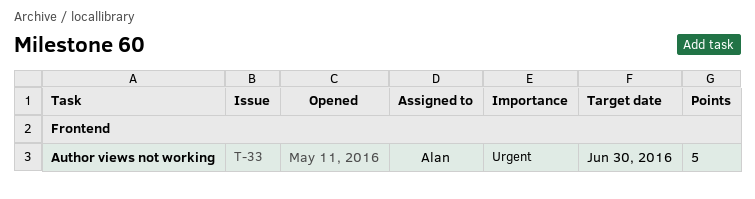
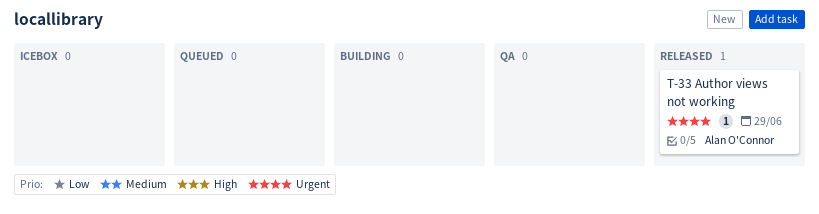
T-33, estimate: 5 -> 1
T-33, due: Jun 30 -> Jun 29

